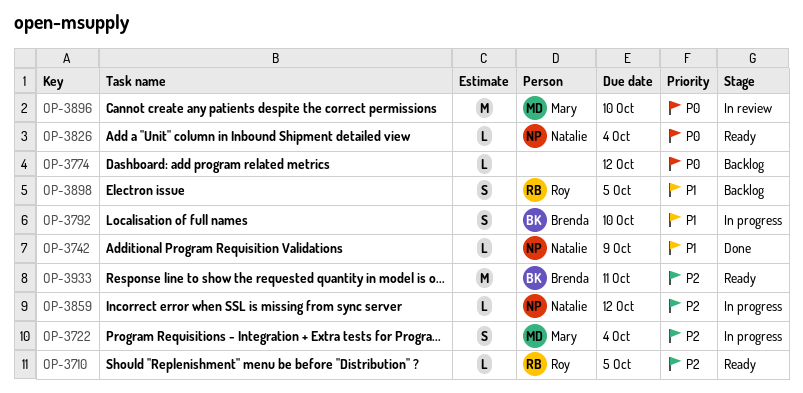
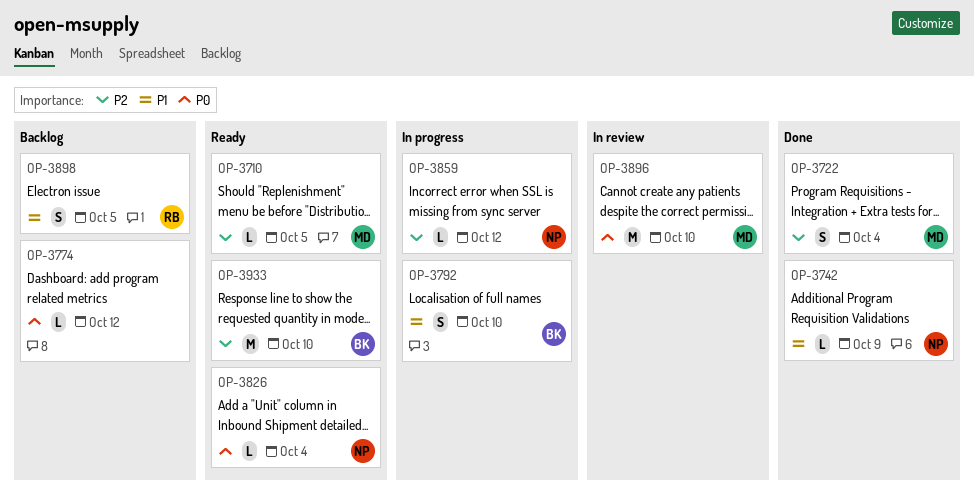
OP-3710, owner: Roy -> Mary
OP-3722, status: In progress -> Done
OP-3933, due: Oct 11 -> Oct 10

